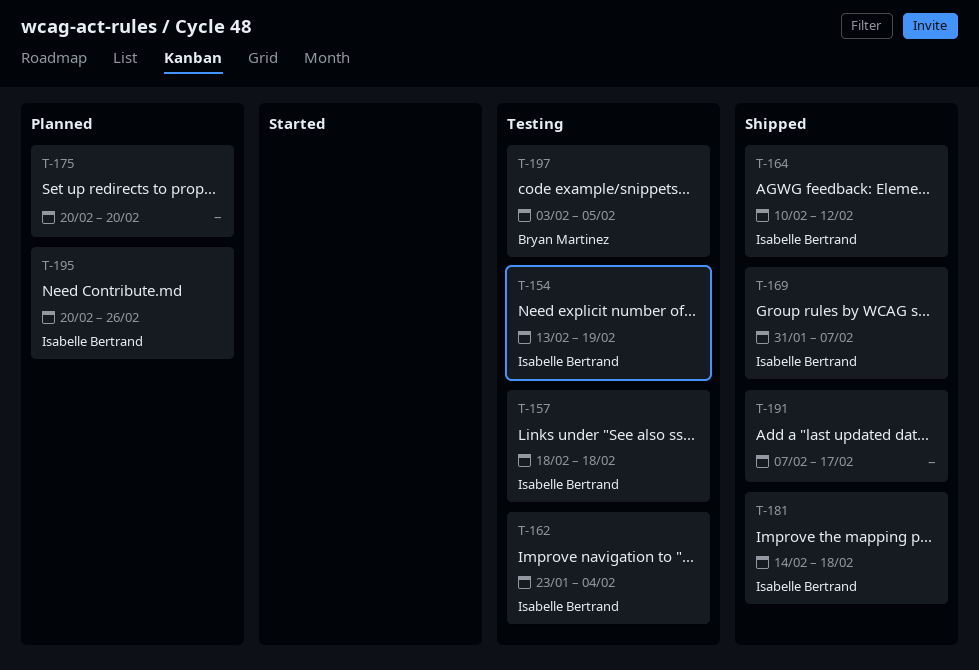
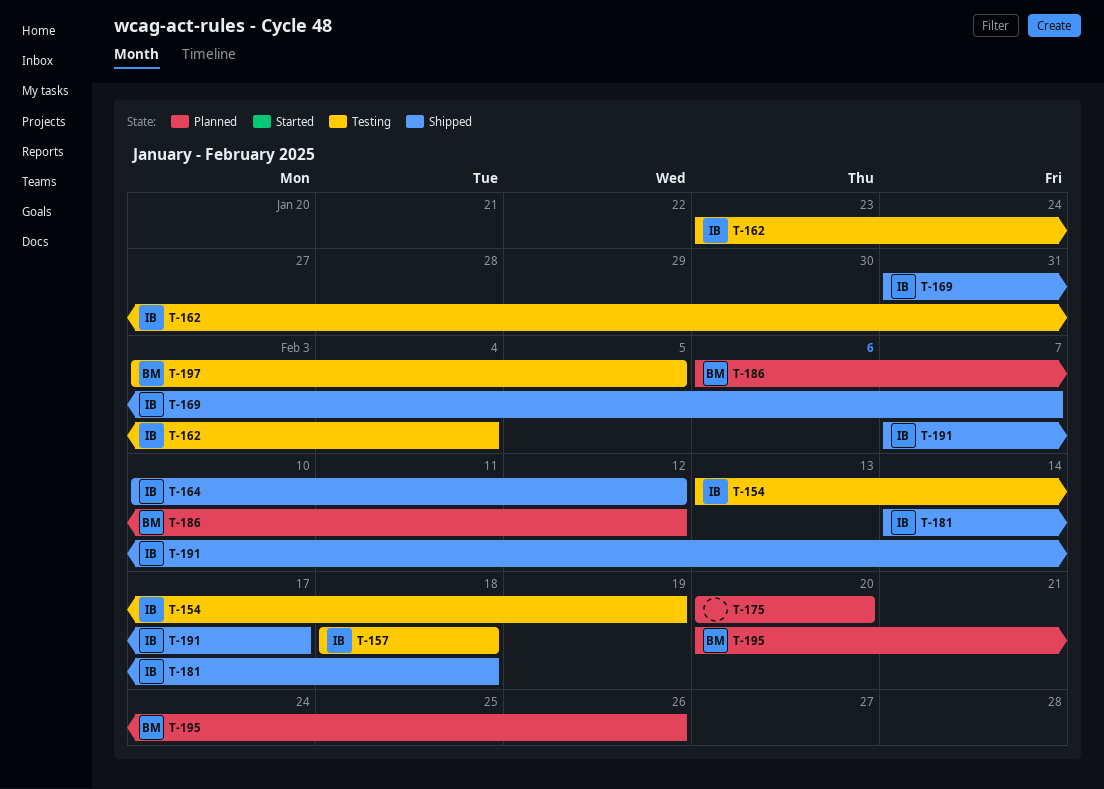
T-186: none -> present
T-191, owner: none -> Isabelle Bertrand
T-195, owner: Isabelle Bertrand -> Bryan Martinez

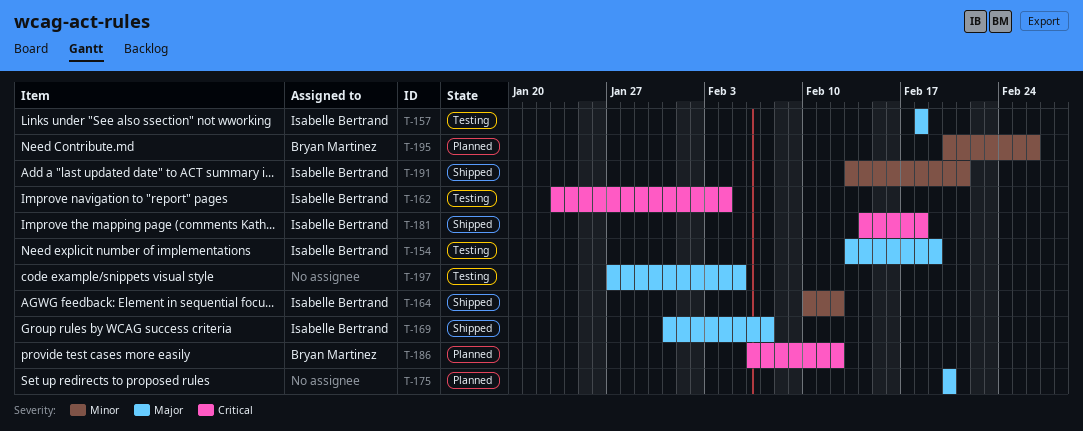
T-191, start: Feb 7 -> Feb 13
T-191, due: Feb 17 -> Feb 21
T-197, owner: Bryan Martinez -> none
T-197, start: Feb 3 -> Jan 27

